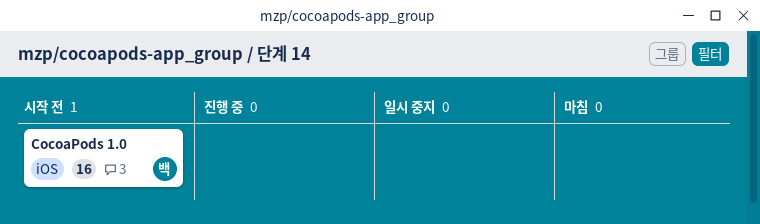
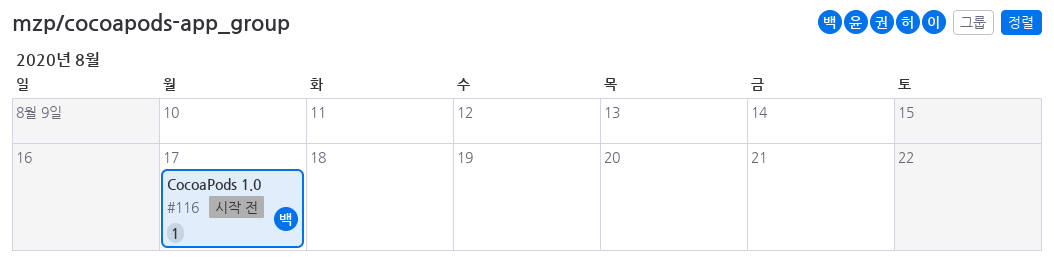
CocoaPods 1.0, estimate: 16 -> 1

